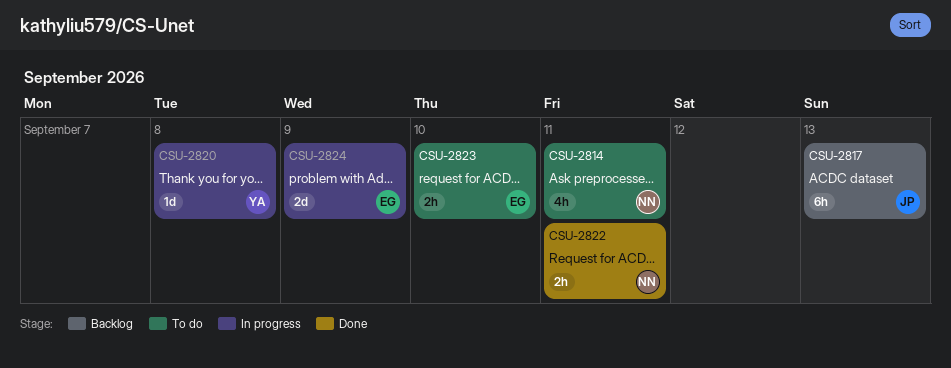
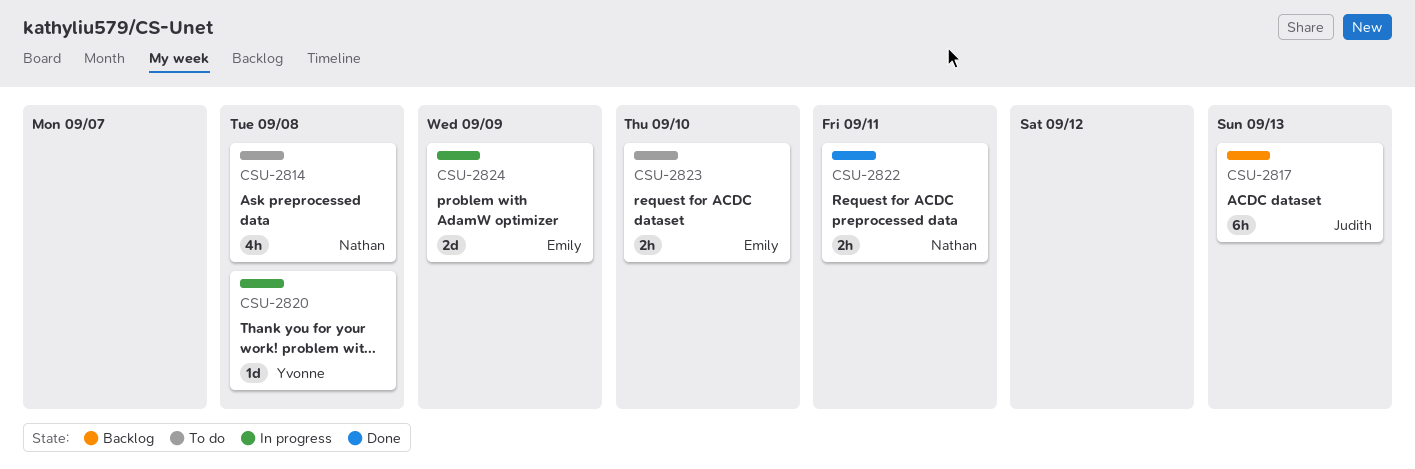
CSU-2814, due: Sep 11 -> Sep 8

